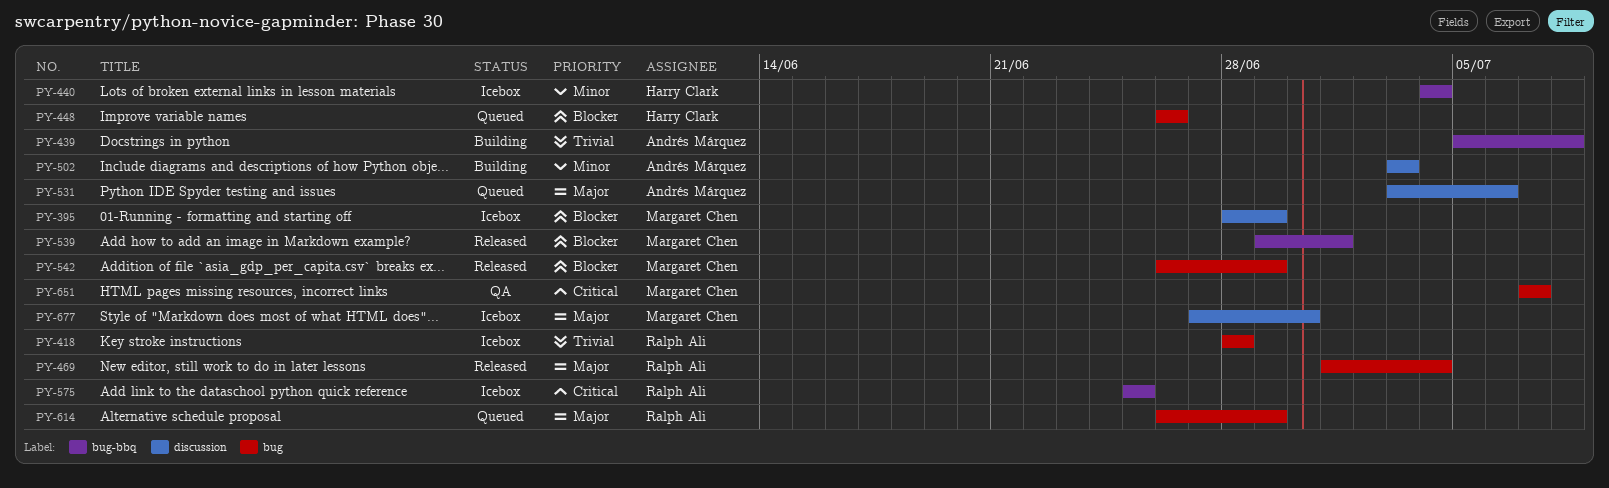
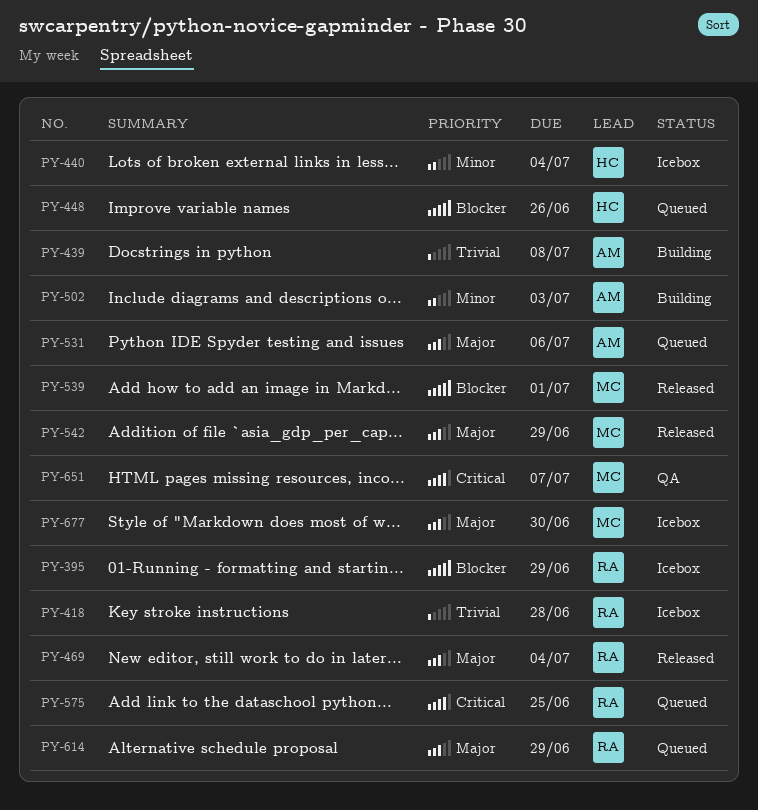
PY-395, owner: Margaret Chen -> Ralph Ali
PY-542, priority: Blocker -> Major
PY-575, status: Icebox -> Queued

